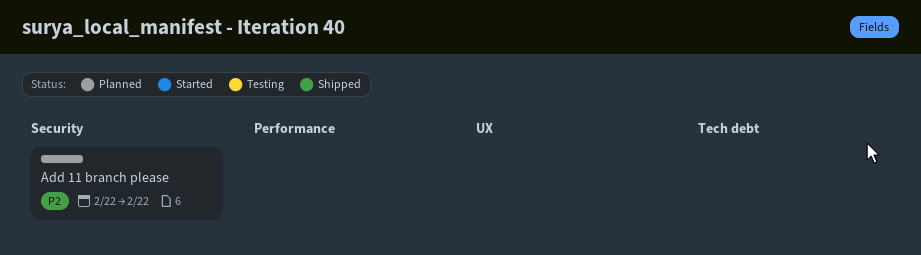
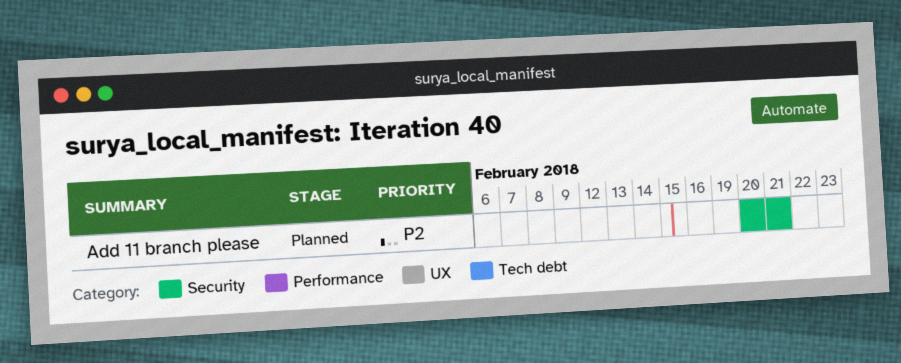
Add 11 branch please, start: Feb 22 -> Feb 20
Add 11 branch please, due: Feb 22 -> Feb 21

